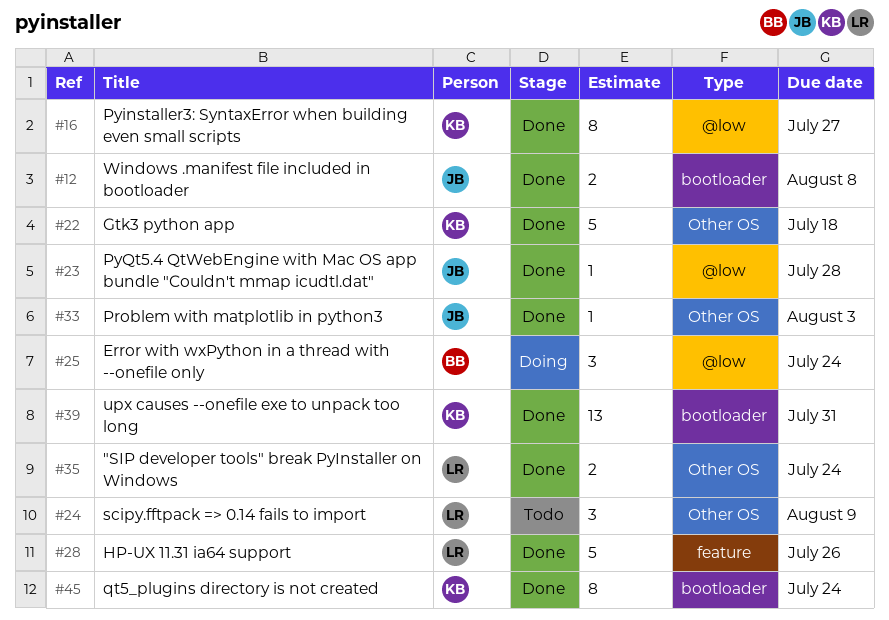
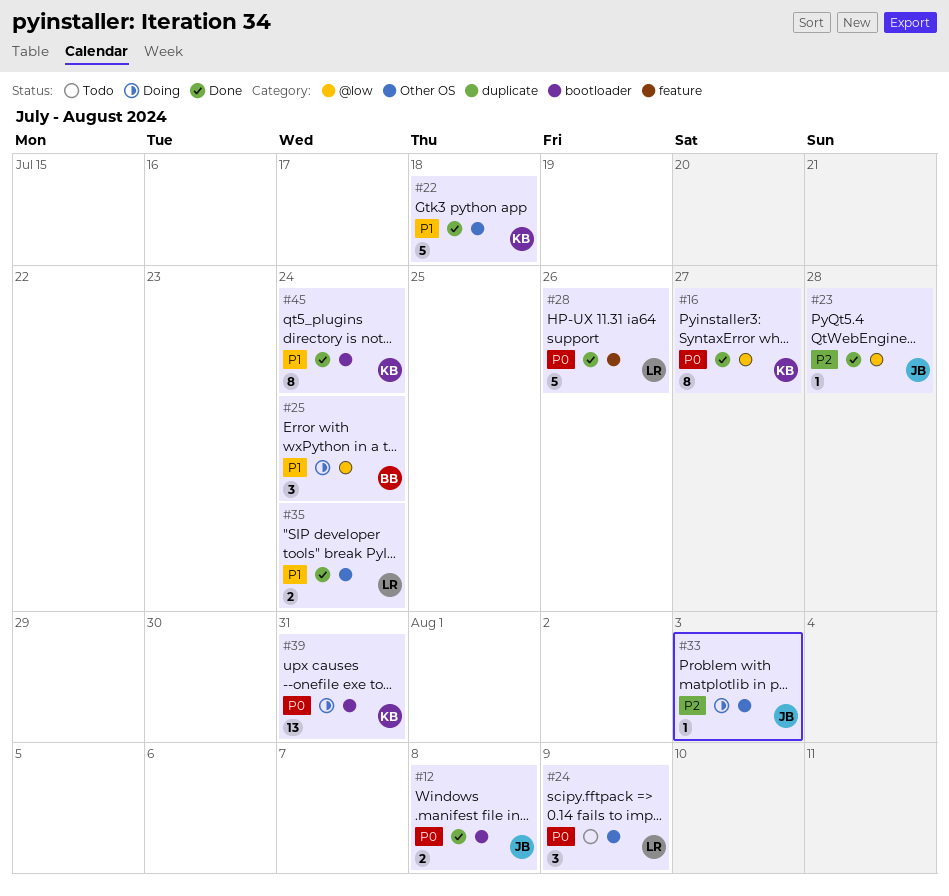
#33, status: Done -> Doing
#39, status: Done -> Doing

